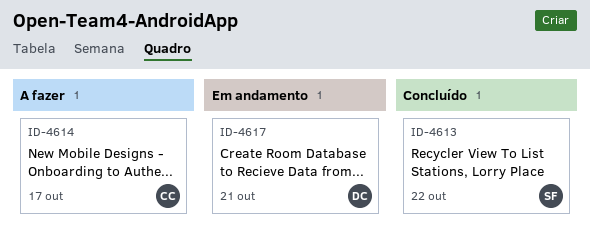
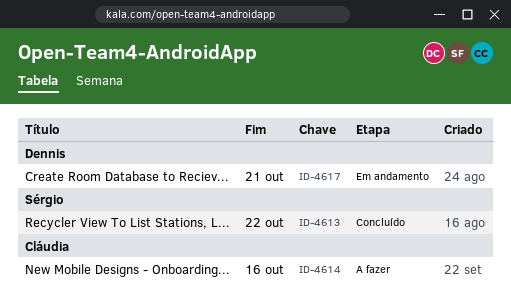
ID-4614, due: Oct 17 -> Oct 16

